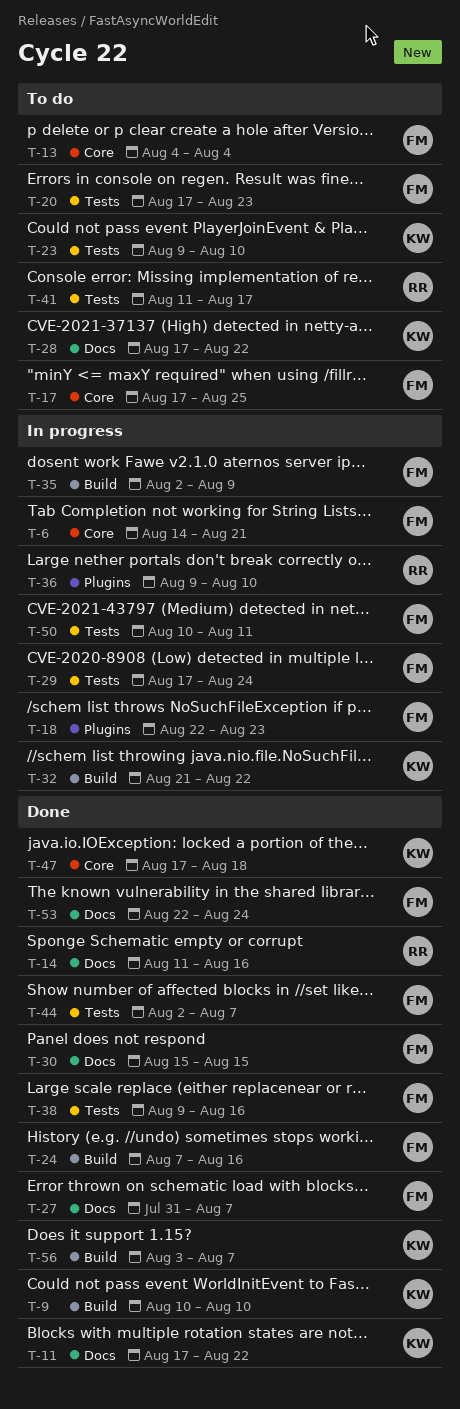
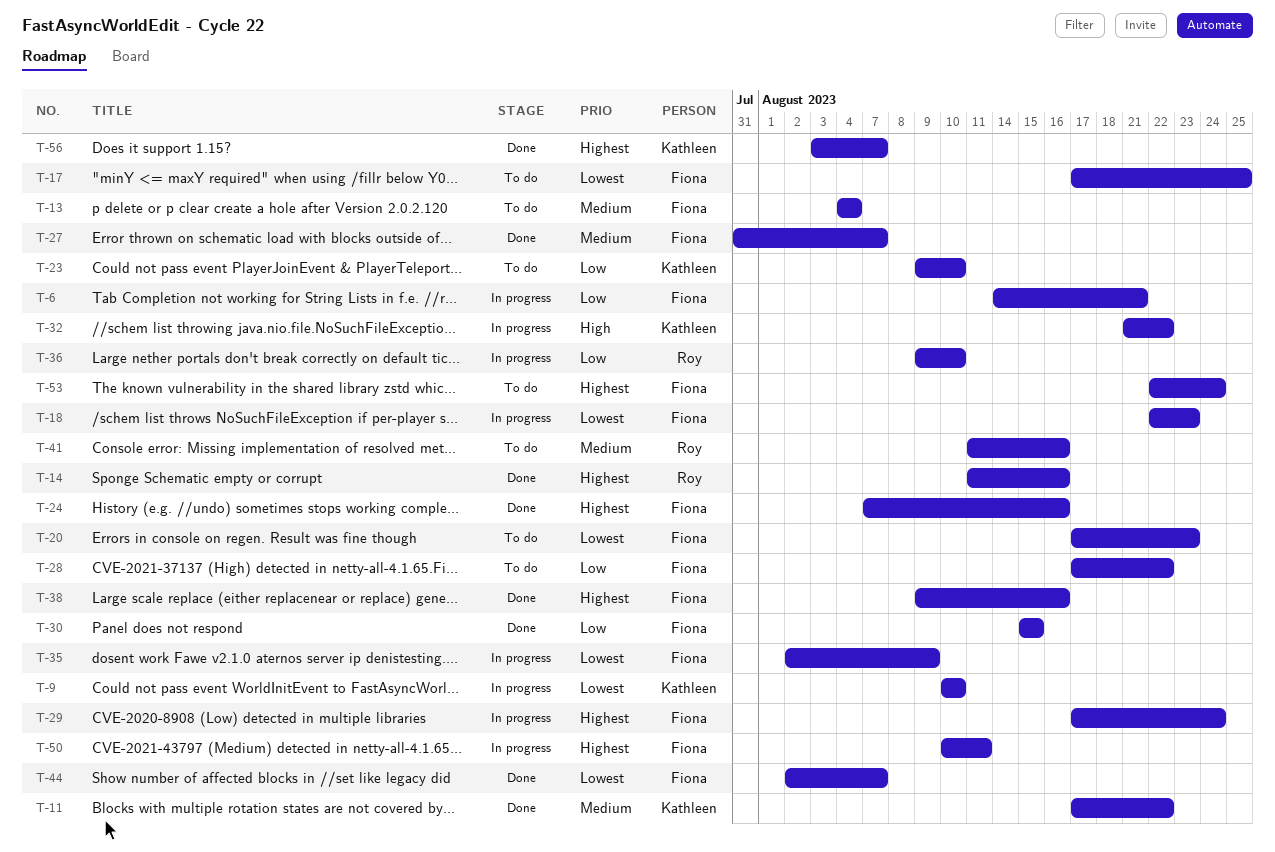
T-9, status: Done -> In progress
T-28, owner: Kathleen -> Fiona
T-41, due: Aug 17 -> Aug 16
T-47: present -> none
T-53, status: Done -> To do

